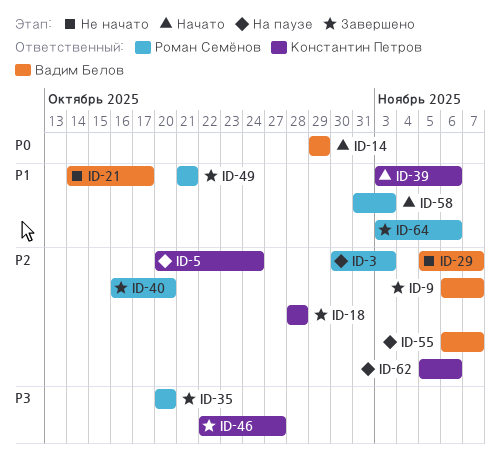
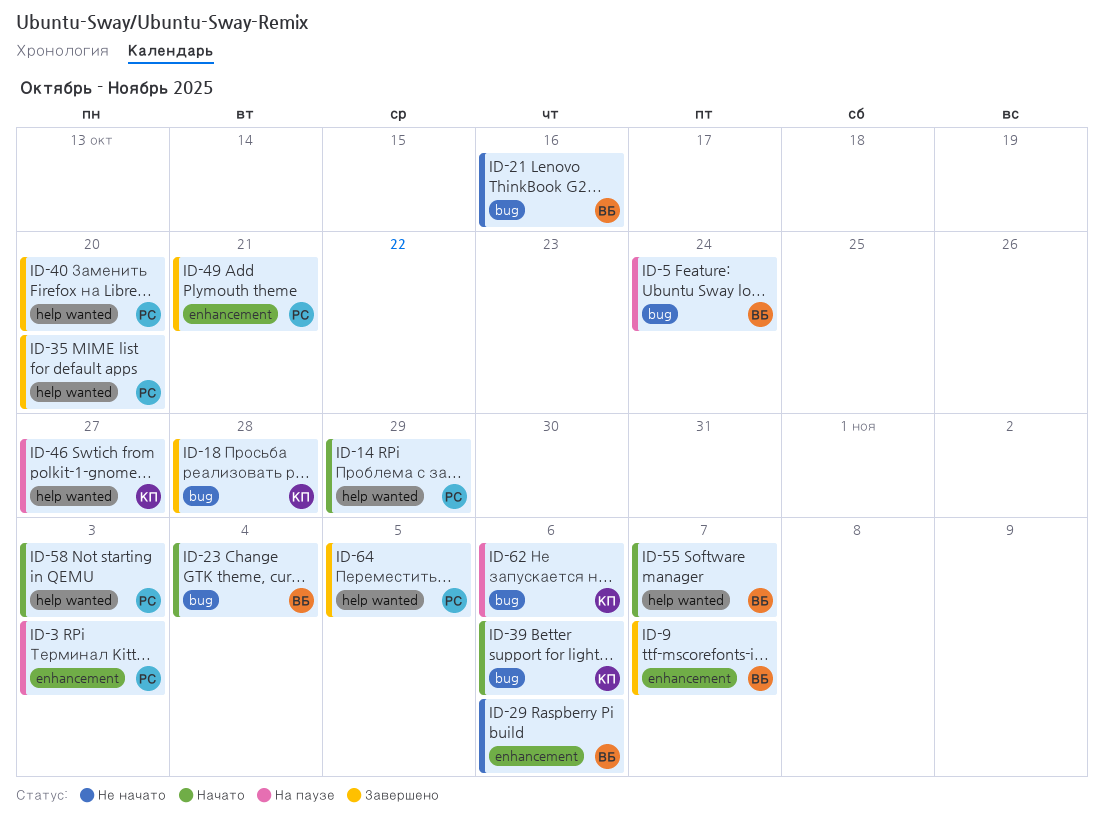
ID-5, owner: Константин Петров -> Вадим Белов
ID-14, owner: Вадим Белов -> Роман Семёнов
ID-21, due: Oct 17 -> Oct 16
ID-23: none -> present
ID-29, due: Nov 7 -> Nov 6
ID-46, status: Завершено -> На паузе
ID-55, status: На паузе -> Начато
ID-64, due: Nov 6 -> Nov 5

